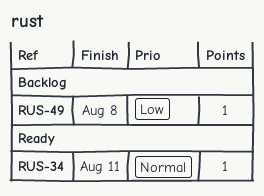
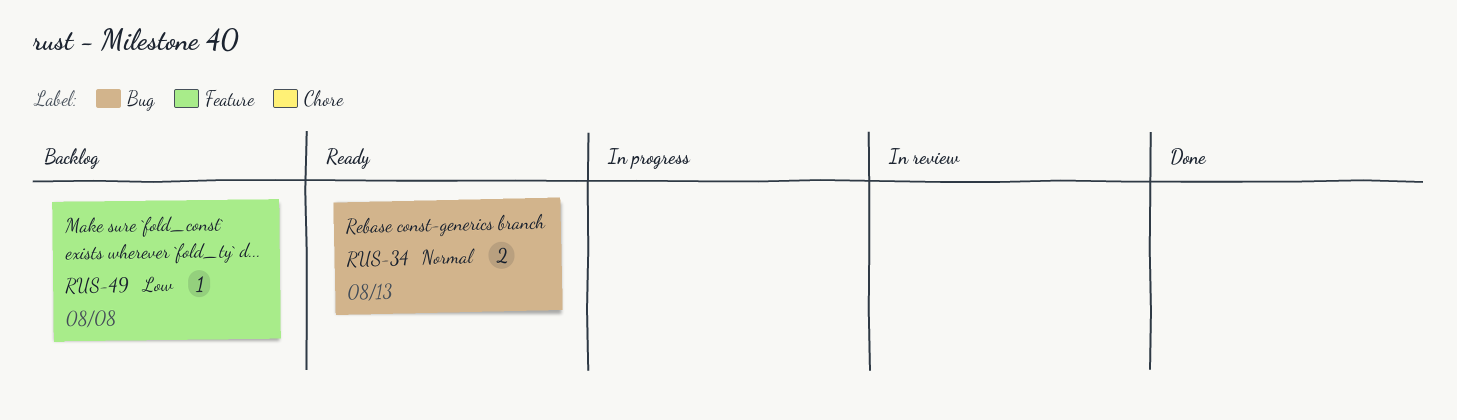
RUS-34, estimate: 1 -> 2
RUS-34, due: Aug 11 -> Aug 13

